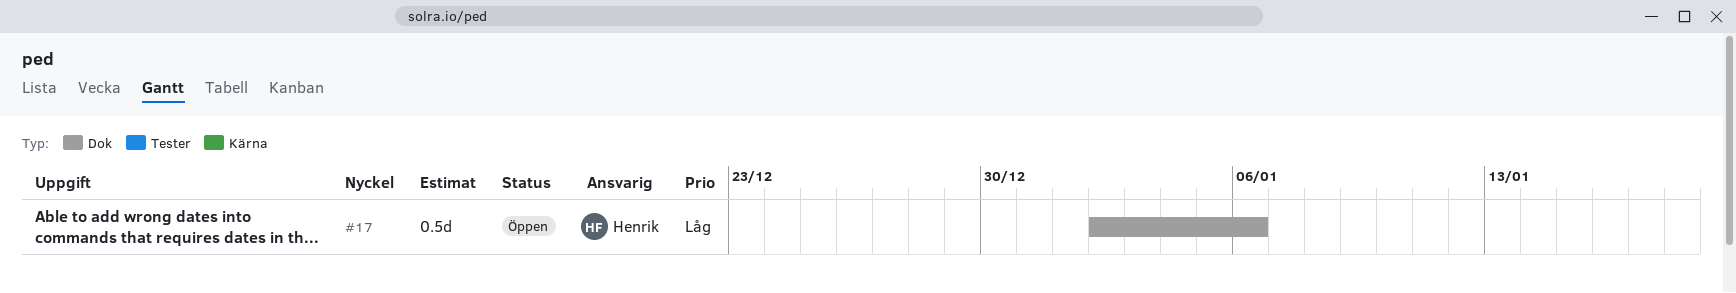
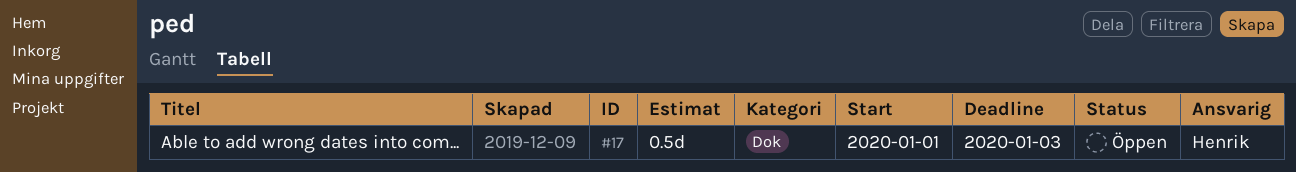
#17, start: Jan 2 -> Jan 1
#17, due: Jan 6 -> Jan 3

